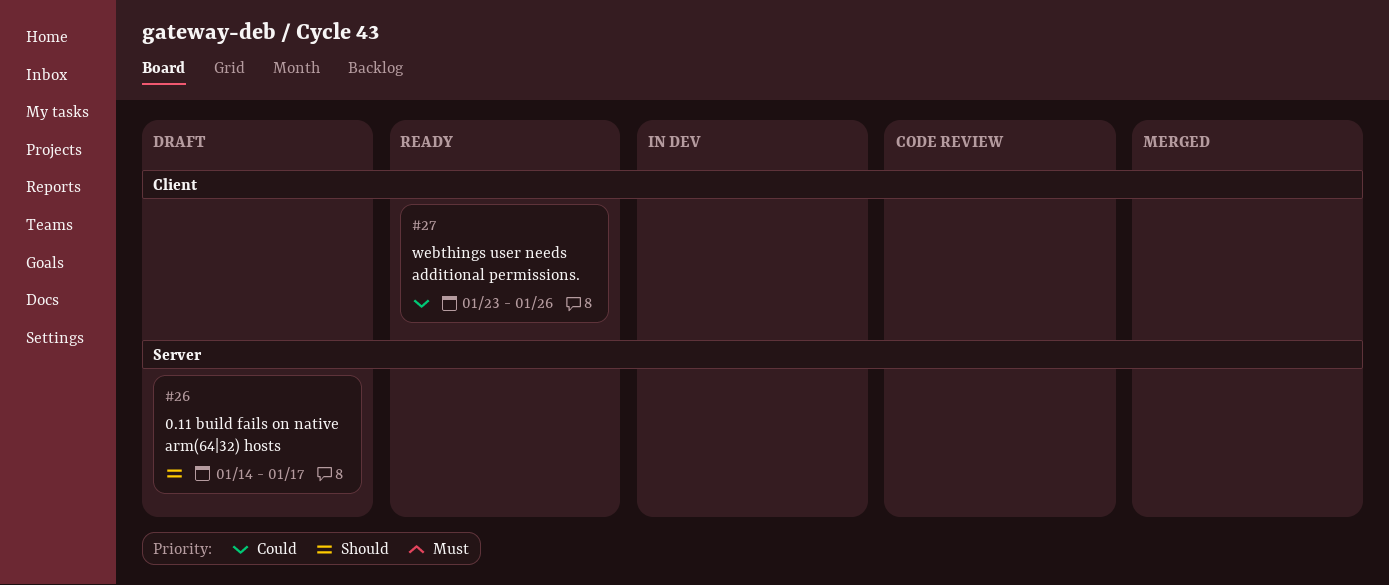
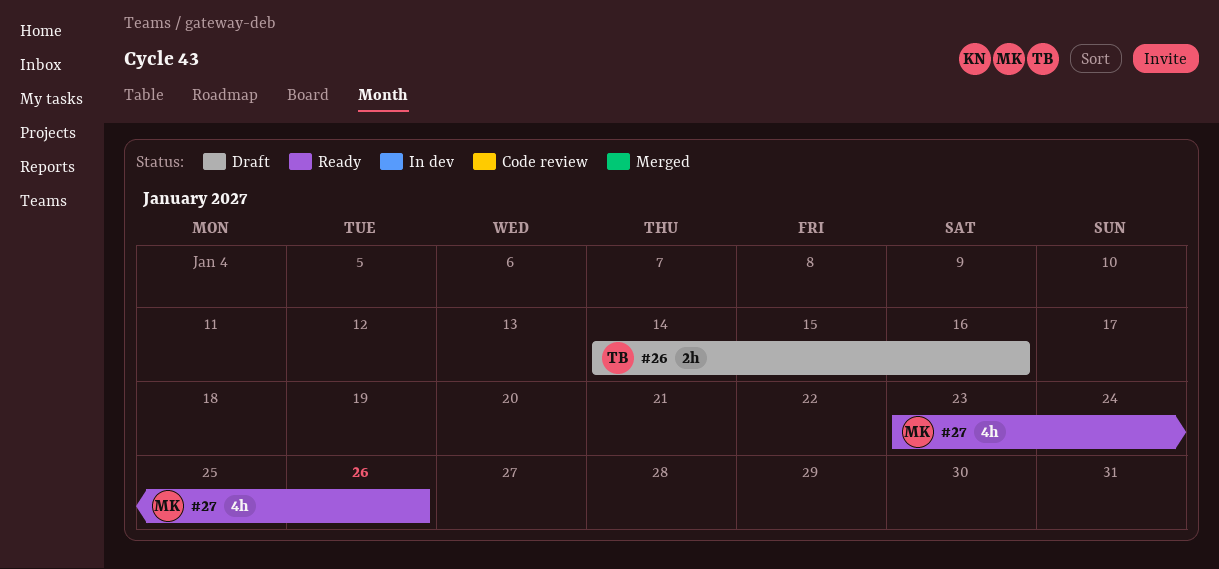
#26, due: Jan 17 -> Jan 16

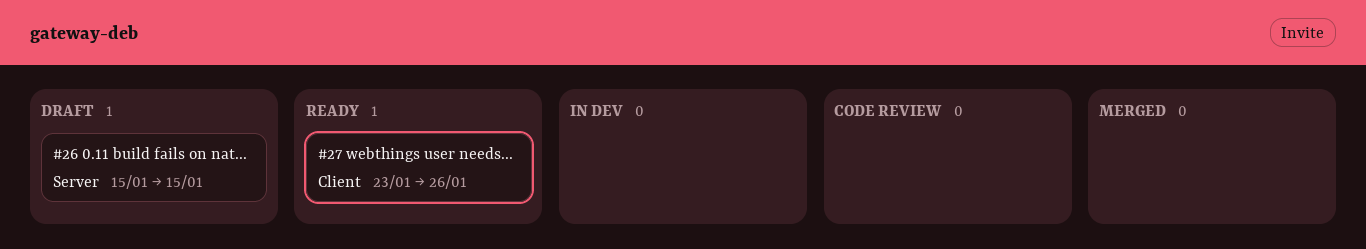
#26, start: Jan 14 -> Jan 15
#26, due: Jan 16 -> Jan 15

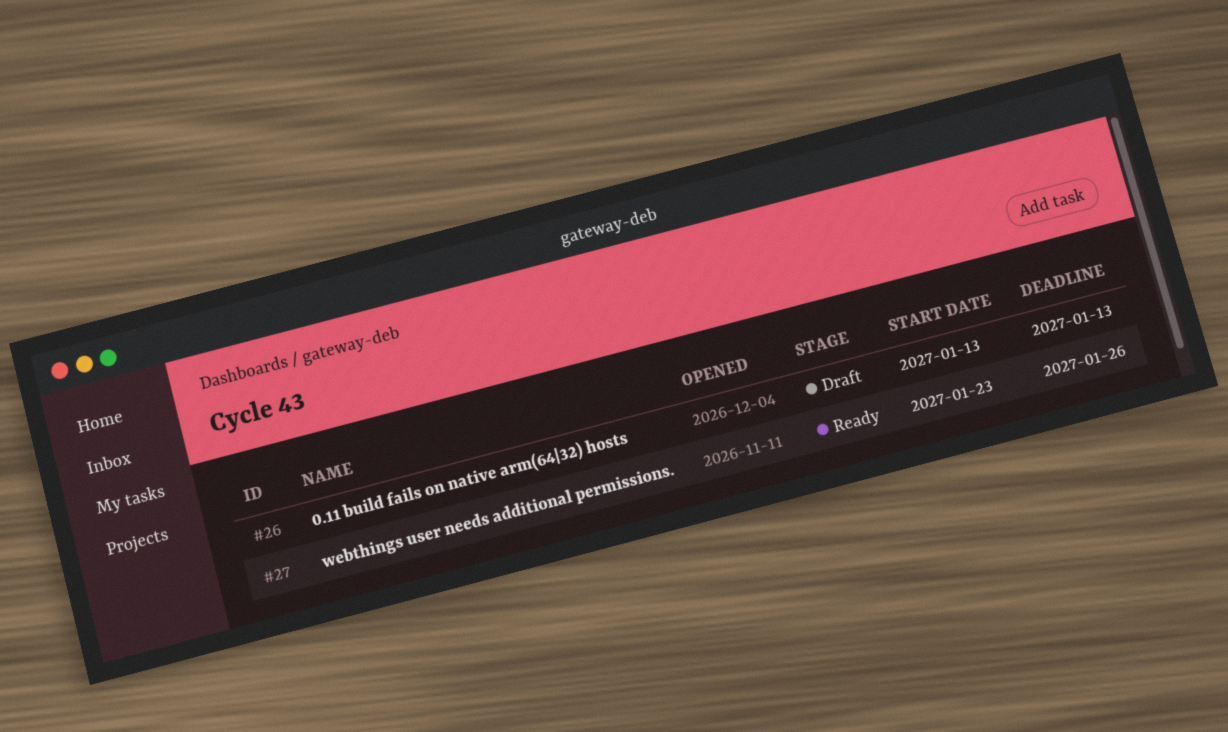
#26, start: Jan 15 -> Jan 13
#26, due: Jan 15 -> Jan 13

